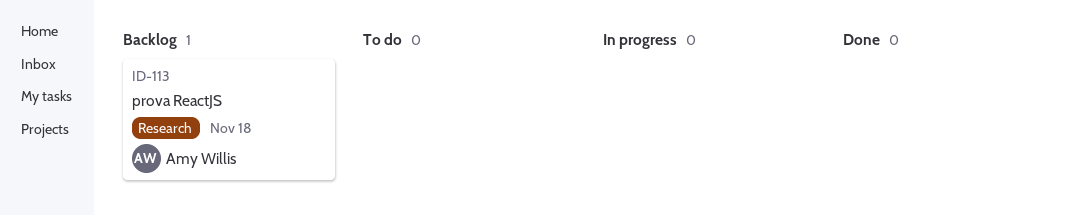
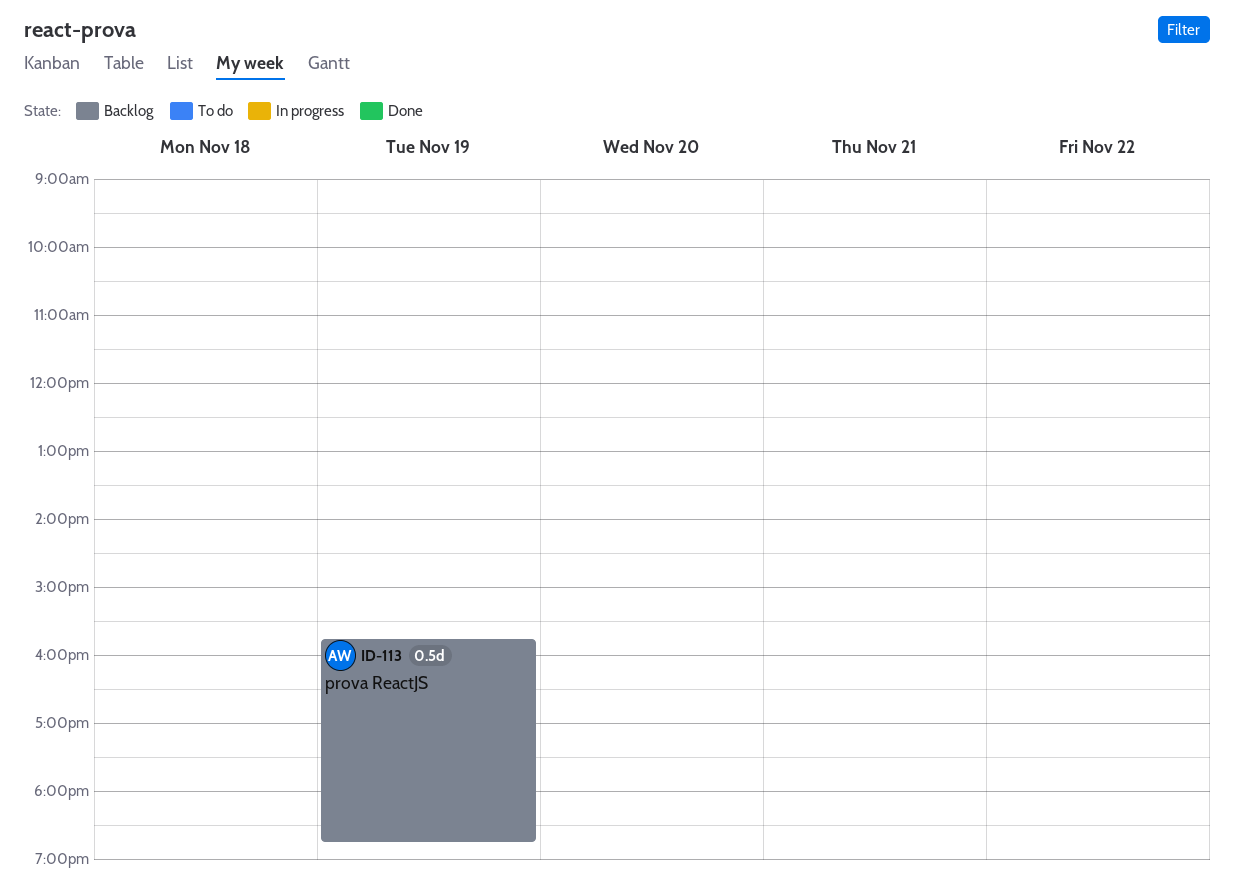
ID-113, day: Nov 18 -> Nov 19

